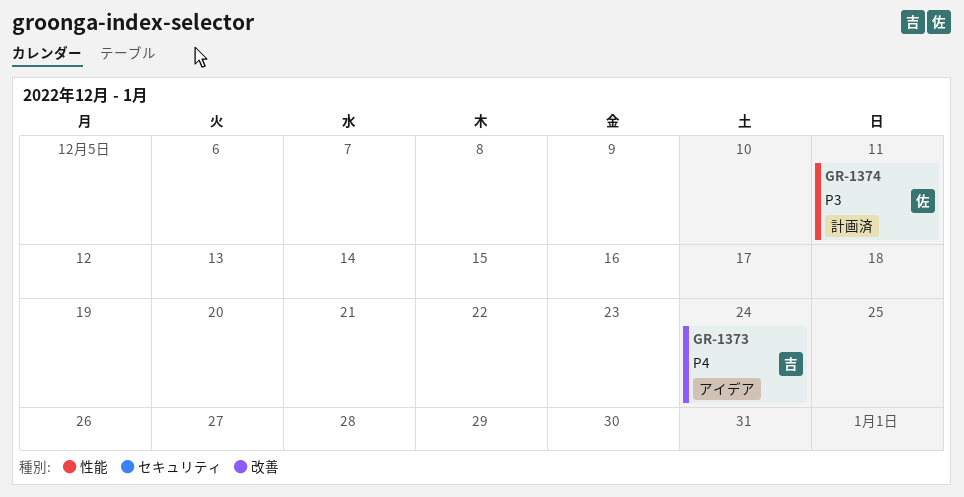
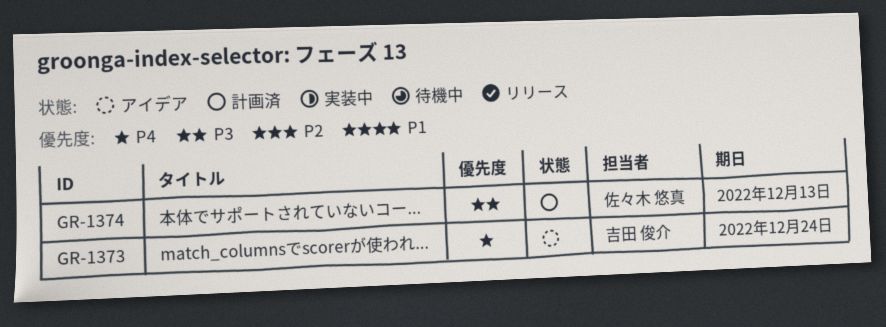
GR-1374, due: Dec 11 -> Dec 13

